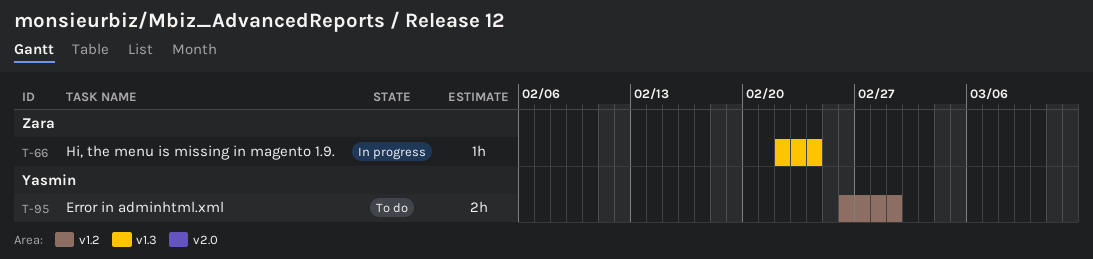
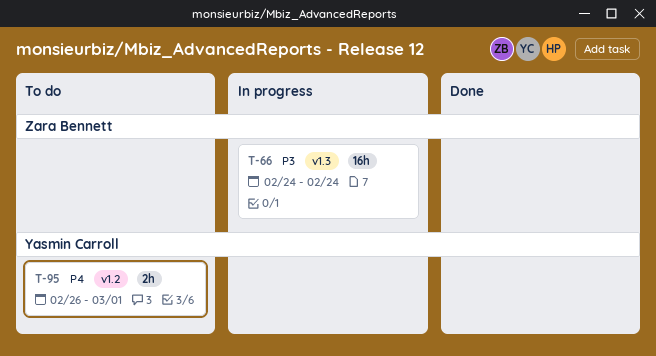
T-66, estimate: 1h -> 16h
T-66, start: Feb 22 -> Feb 24

